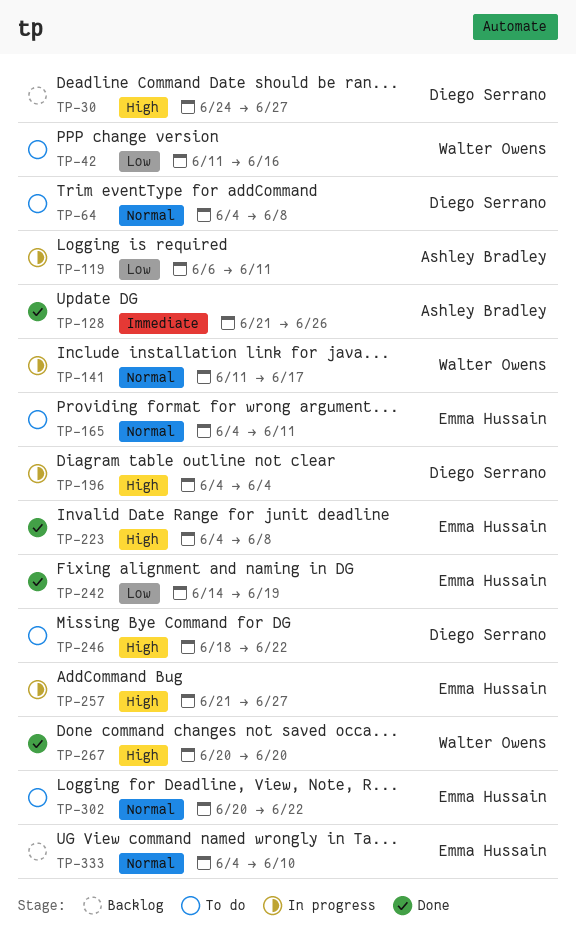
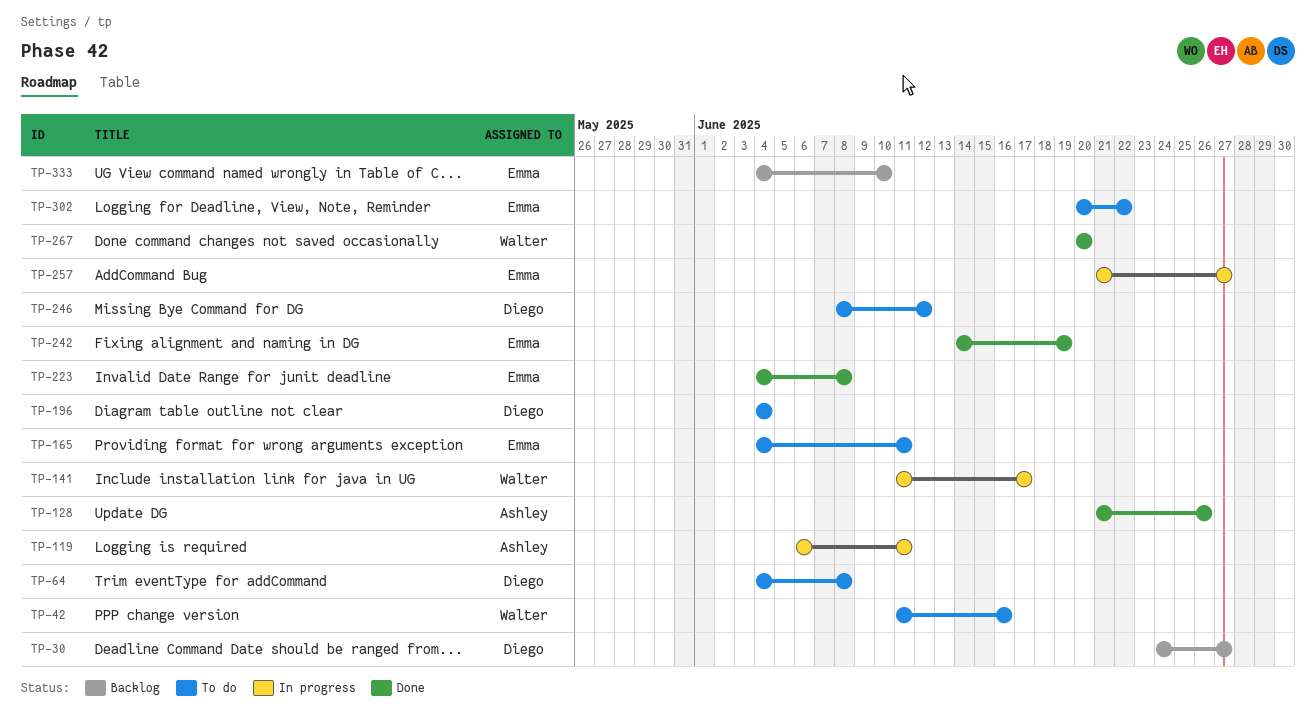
TP-196, status: In progress -> To do
TP-246, start: Jun 18 -> Jun 8
TP-246, due: Jun 22 -> Jun 12

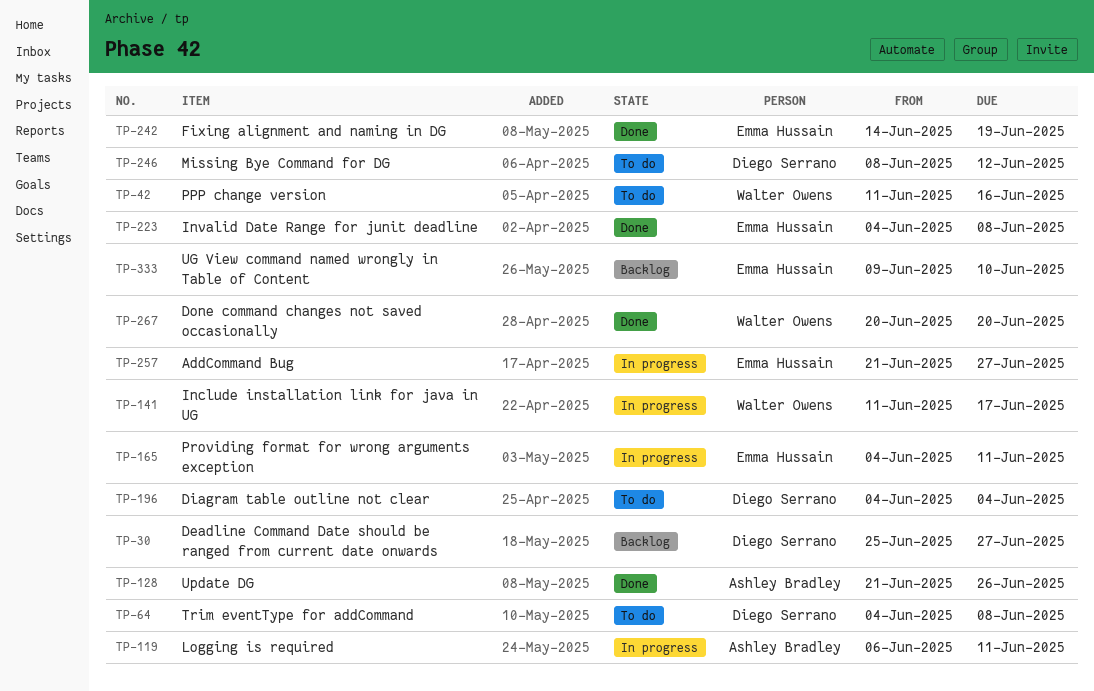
TP-30, start: Jun 24 -> Jun 25
TP-165, status: To do -> In progress
TP-302: present -> none
TP-333, start: Jun 4 -> Jun 9

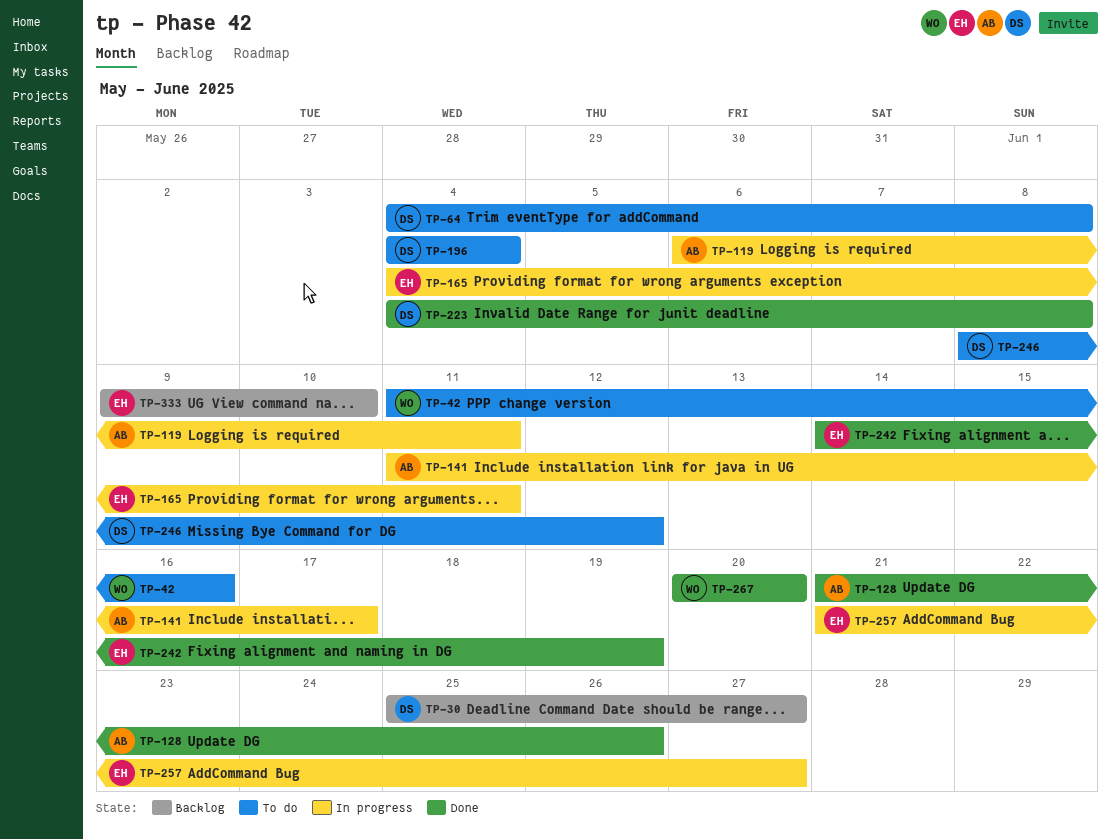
TP-141, owner: Walter Owens -> Ashley Bradley
TP-223, owner: Emma Hussain -> Diego Serrano

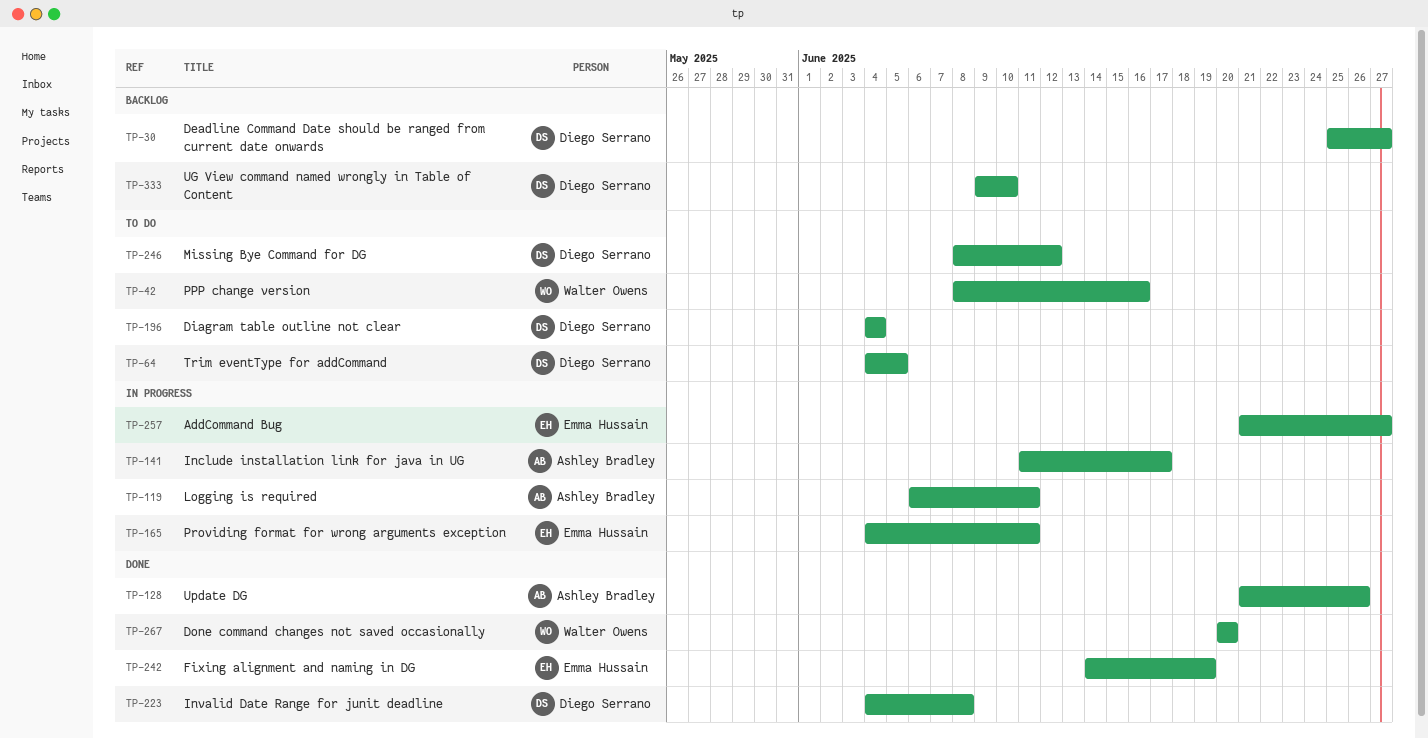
TP-42, start: Jun 11 -> Jun 8
TP-64, due: Jun 8 -> Jun 5
TP-333, owner: Emma Hussain -> Diego Serrano

